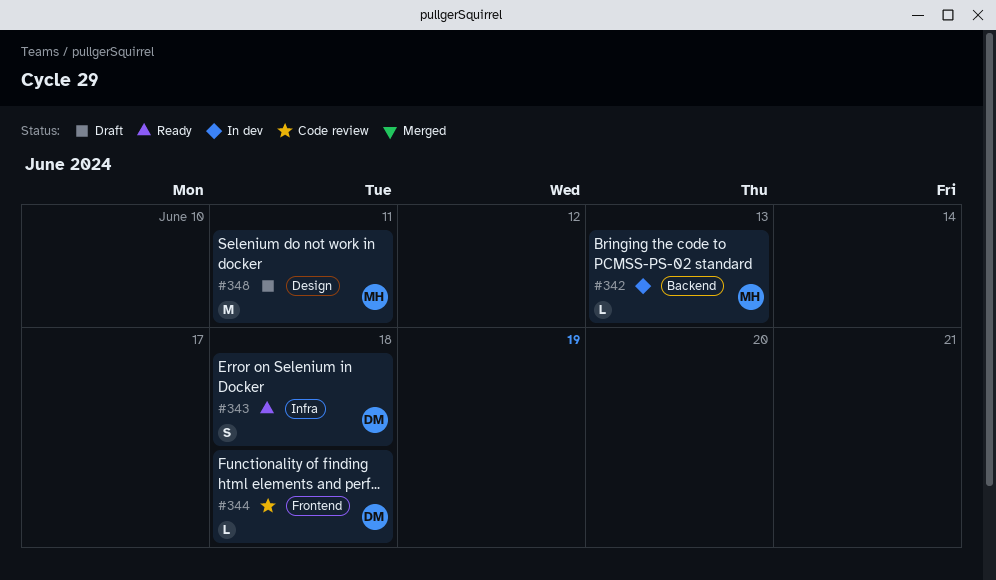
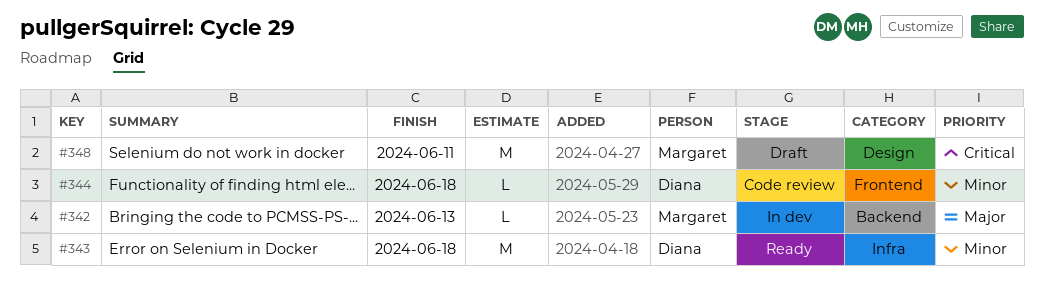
#343, estimate: S -> M

